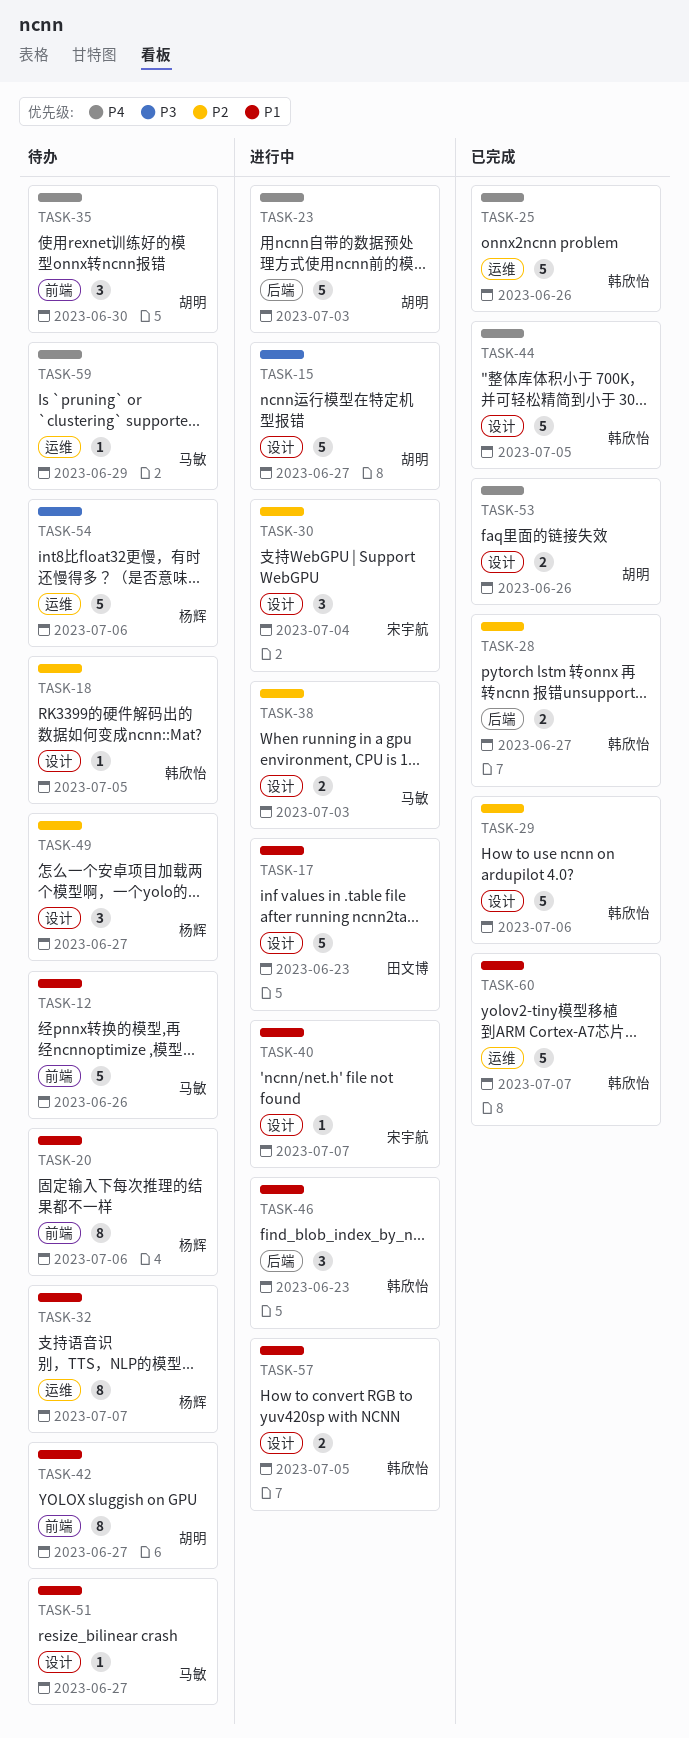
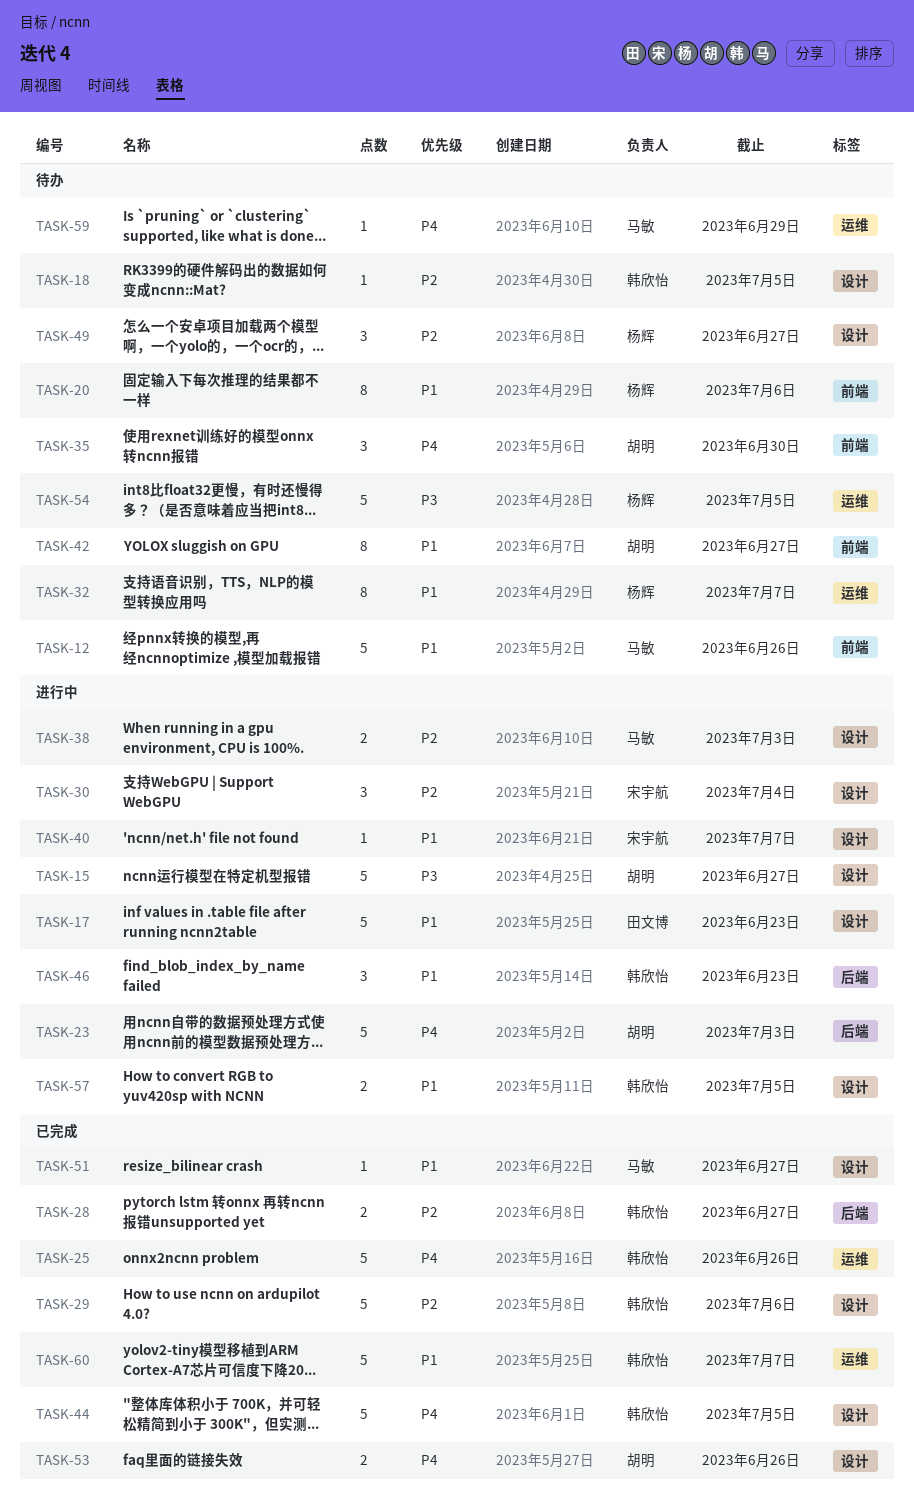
TASK-51, status: 待办 -> 已完成
TASK-54, due: Jul 6 -> Jul 5

